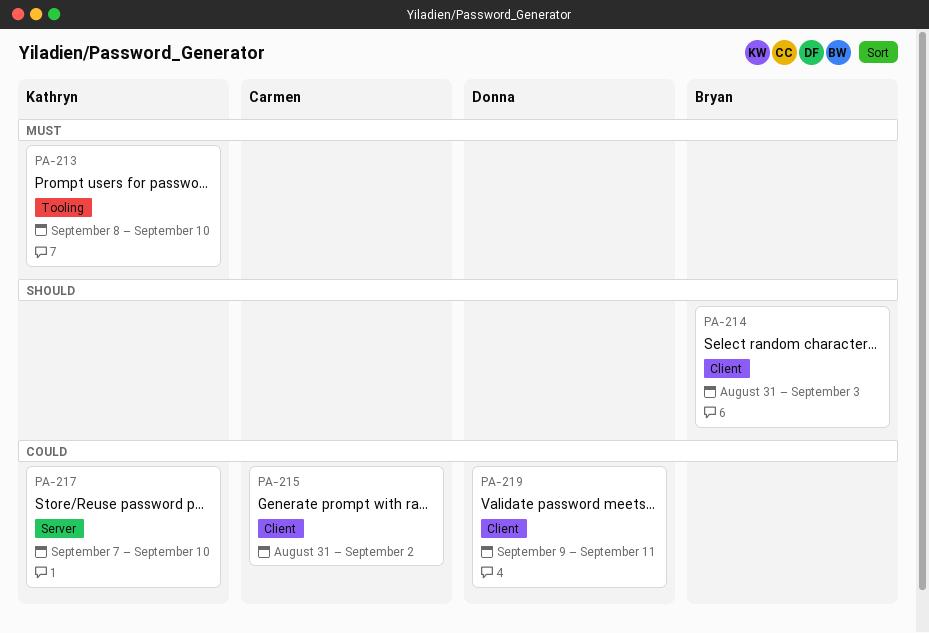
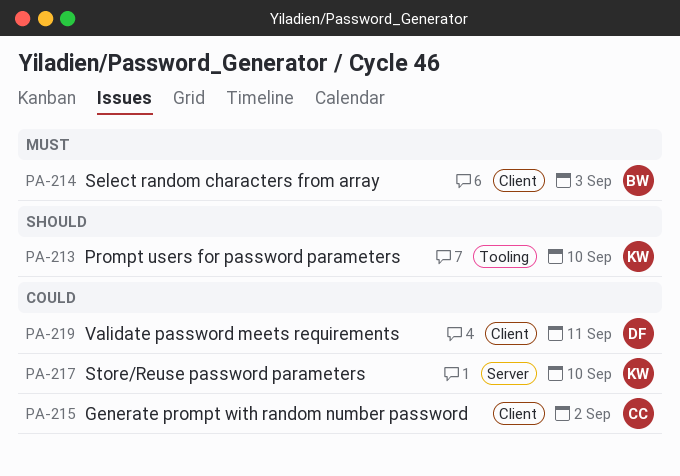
PA-213, priority: Must -> Should
PA-214, priority: Should -> Must

